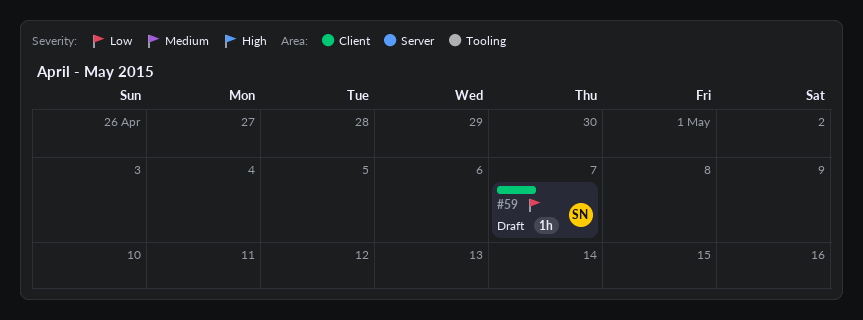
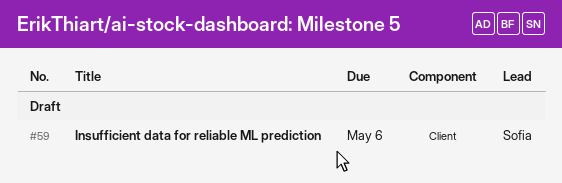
#59, due: May 7 -> May 6

